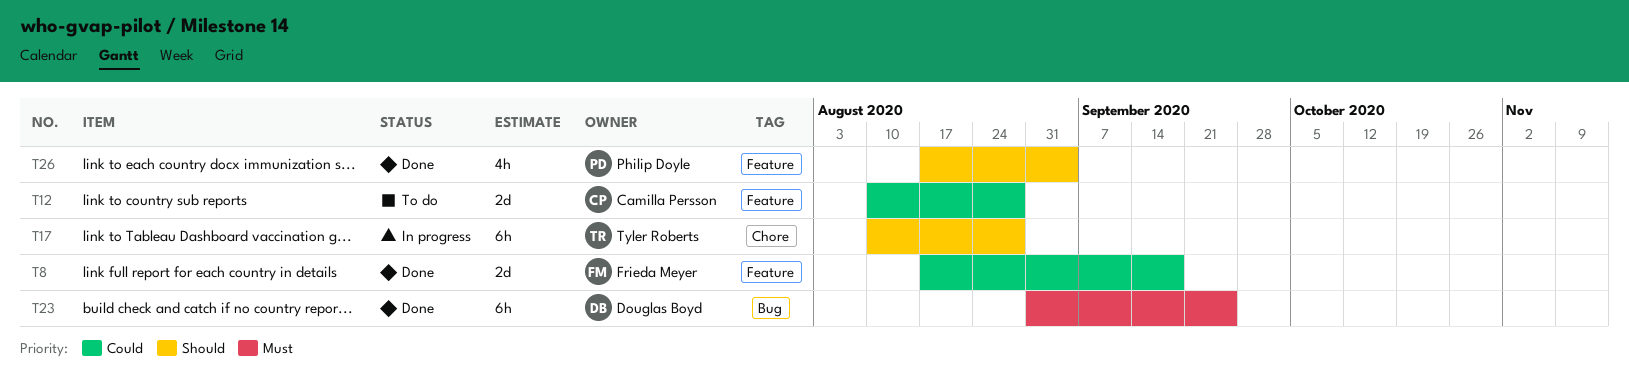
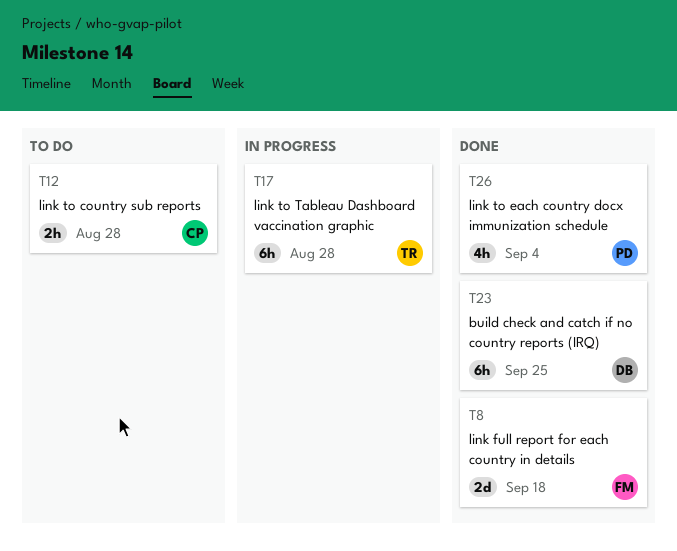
T12, estimate: 2d -> 2h

